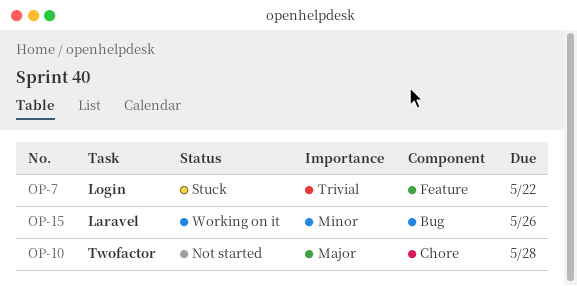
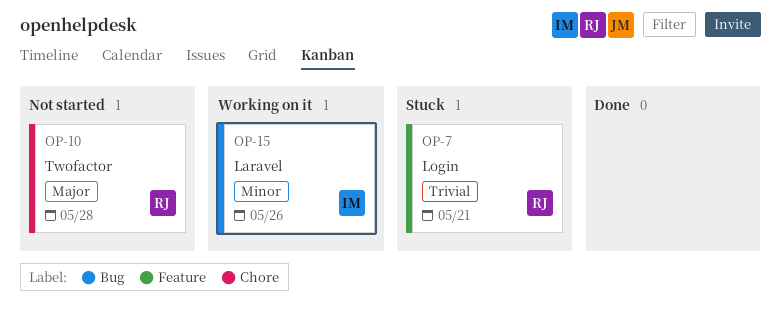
OP-7, due: May 22 -> May 21

